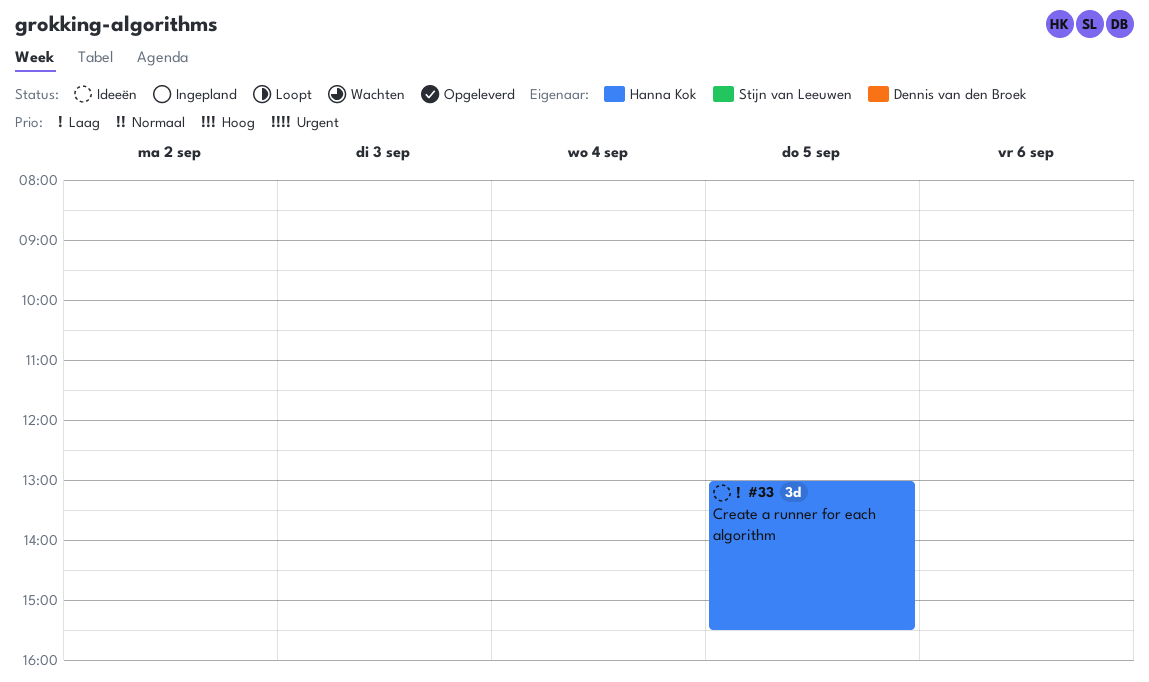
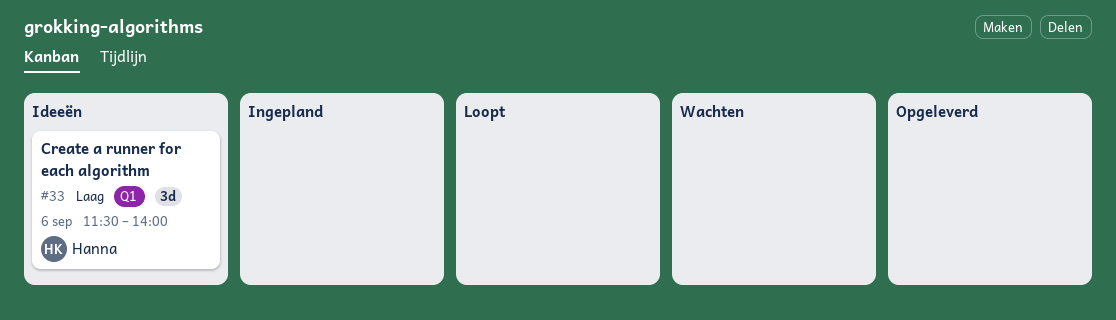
#33, day: Sep 5 -> Sep 6
#33, begins: 13:00 -> 11:30
#33, ends: 15:30 -> 14:00

